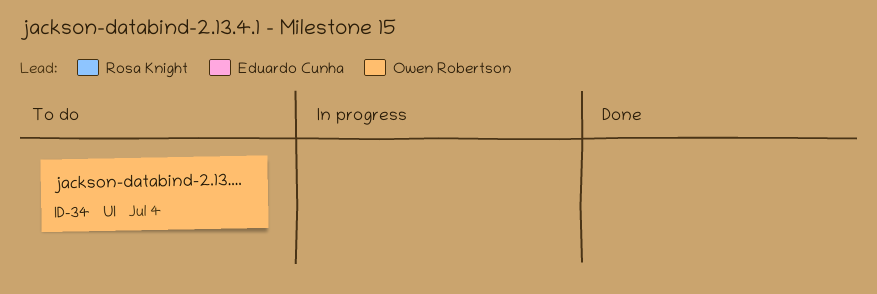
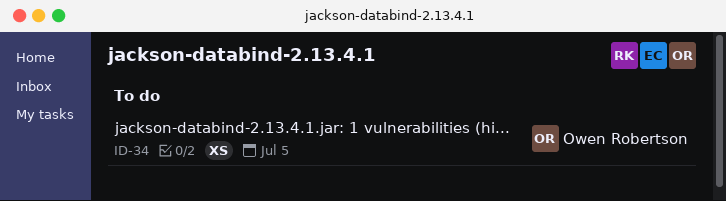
ID-34, due: Jul 4 -> Jul 5

